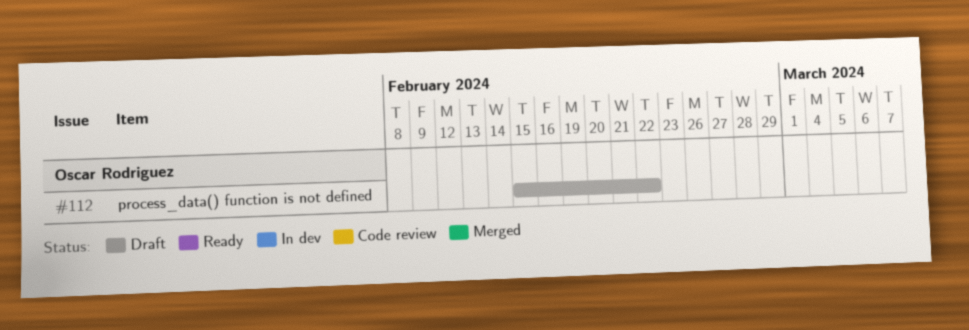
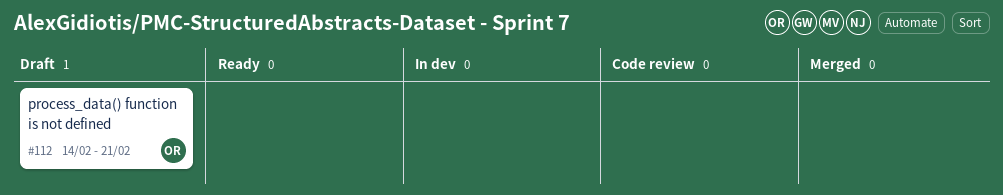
#112, start: Feb 15 -> Feb 14
#112, due: Feb 22 -> Feb 21

